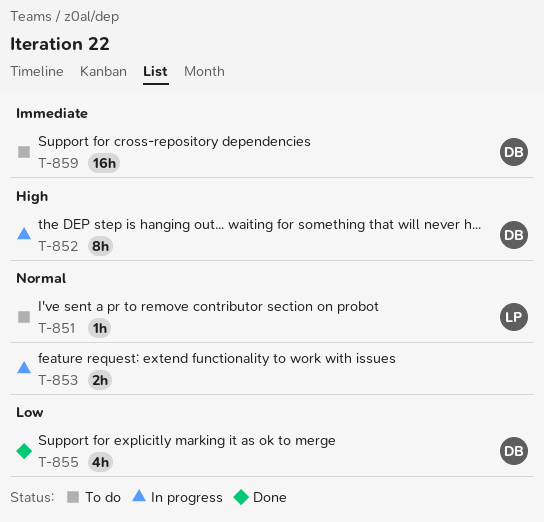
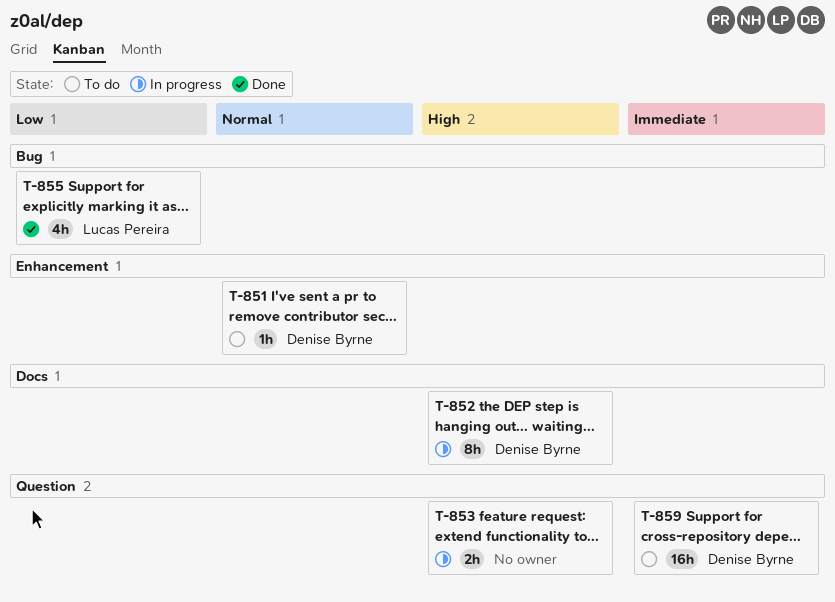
T-851, owner: Lucas Pereira -> Denise Byrne
T-853, priority: Normal -> High
T-855, owner: Denise Byrne -> Lucas Pereira

